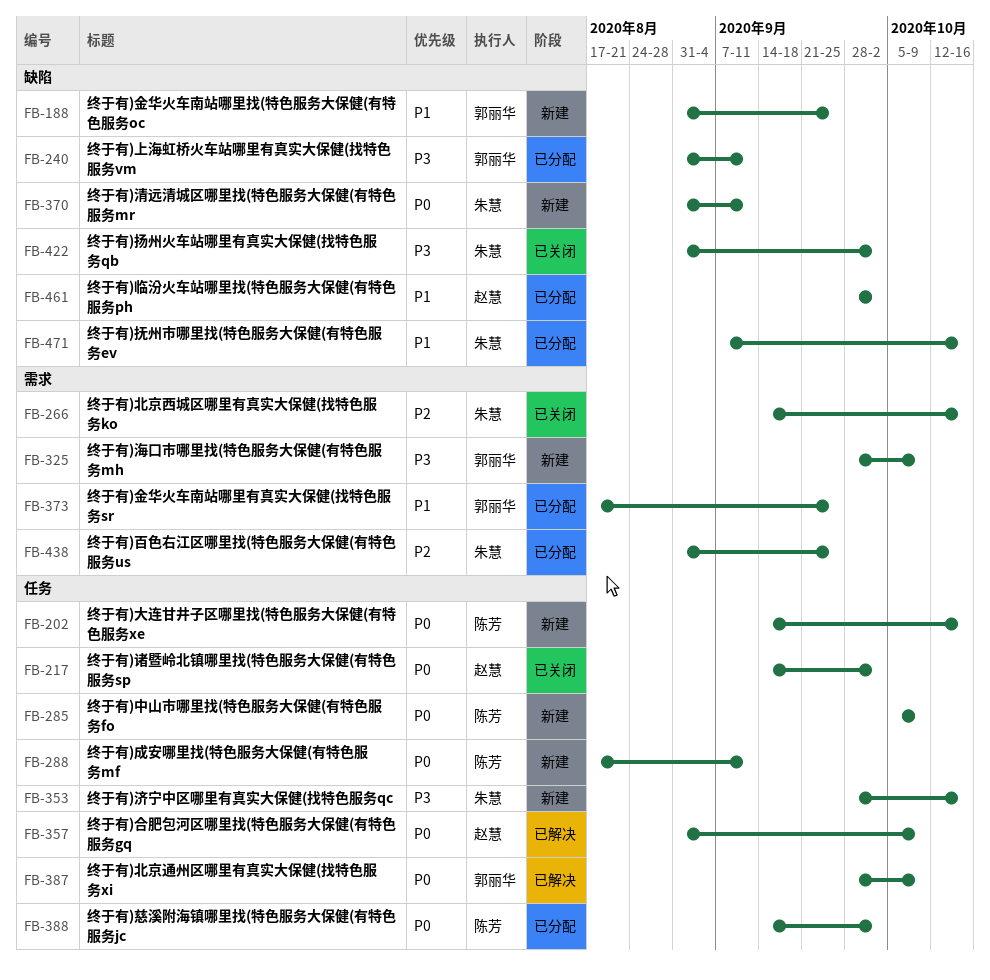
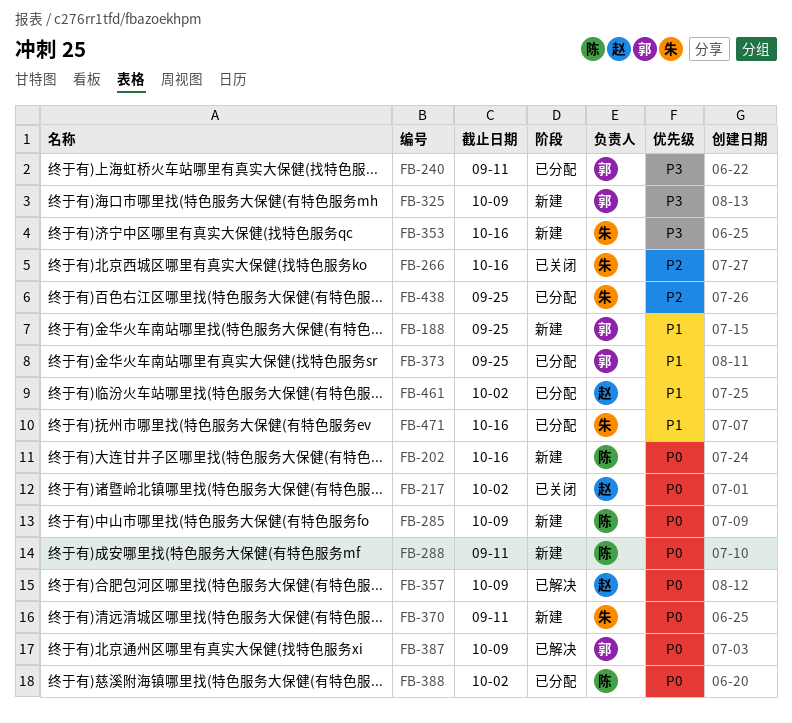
FB-422: present -> none

